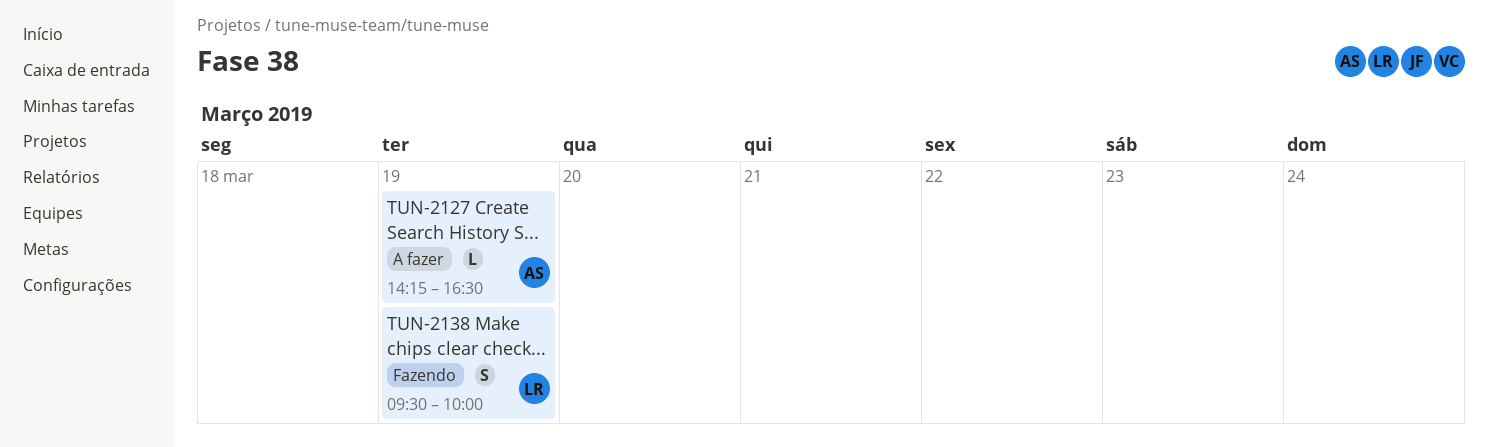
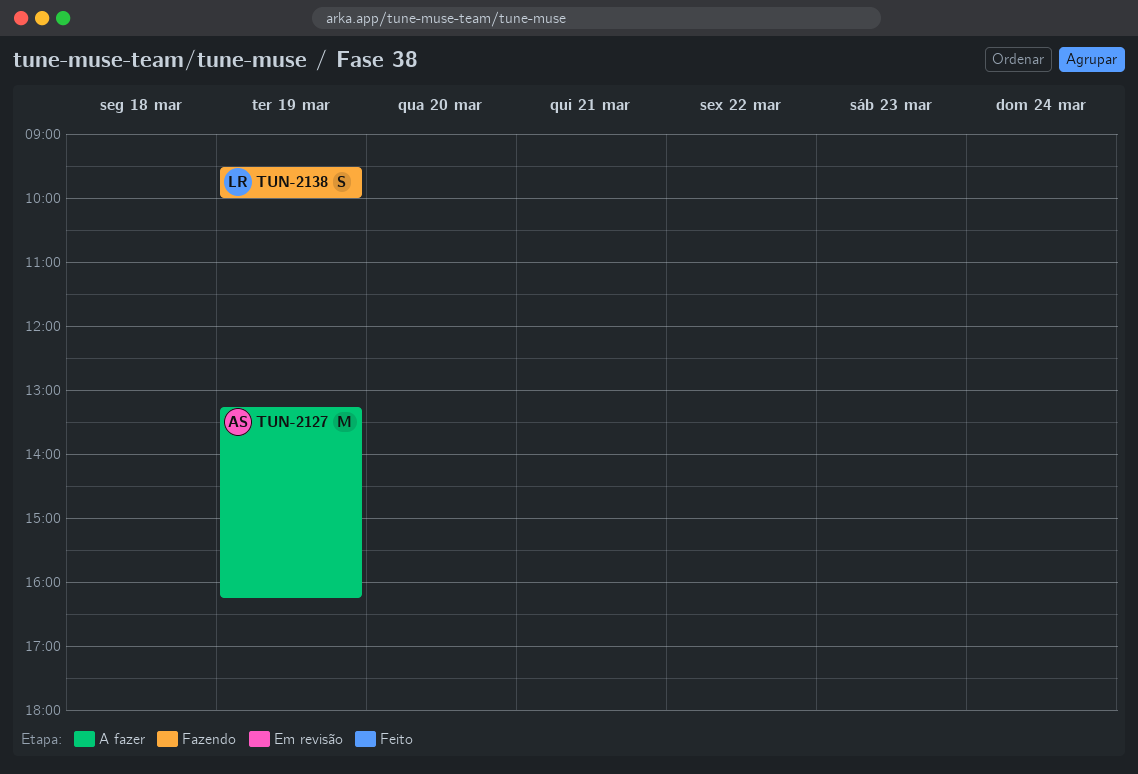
TUN-2127, estimate: L -> M
TUN-2127, begins: 14:15 -> 13:15
TUN-2127, ends: 16:30 -> 16:15

